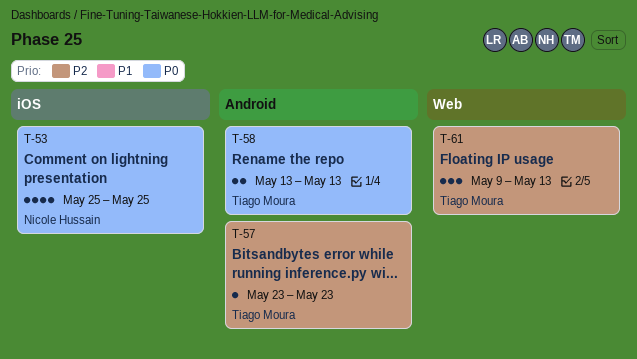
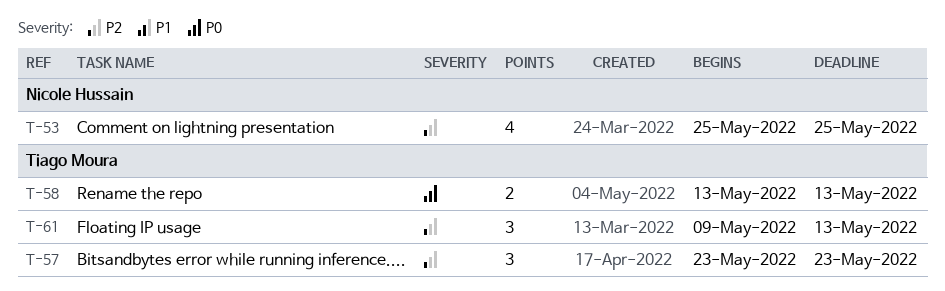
T-53, priority: P0 -> P2
T-57, estimate: 1 -> 3

